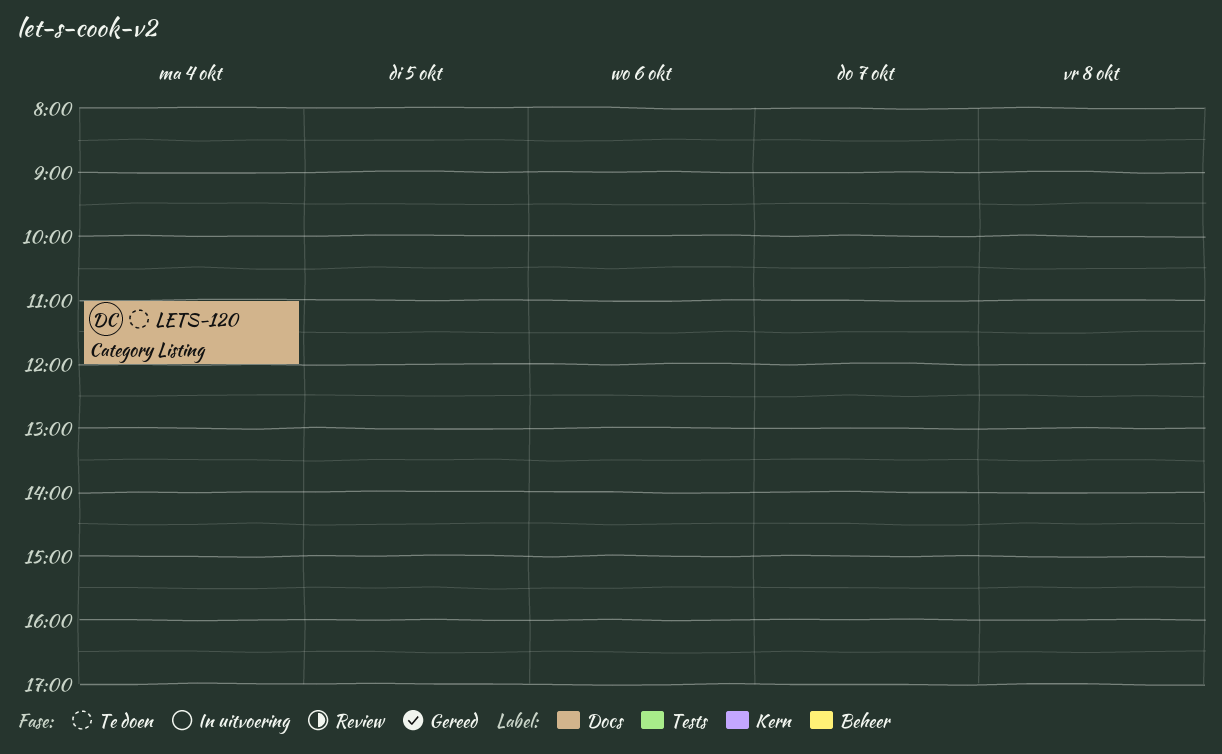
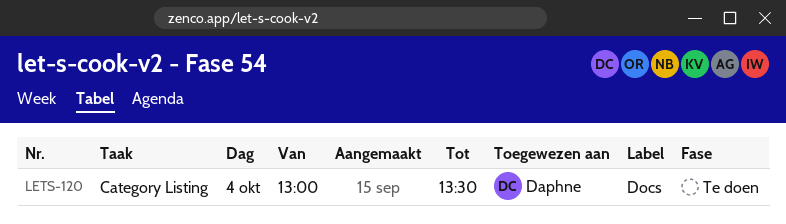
LETS-120, begins: 11:00 -> 13:00
LETS-120, ends: 12:00 -> 13:30

